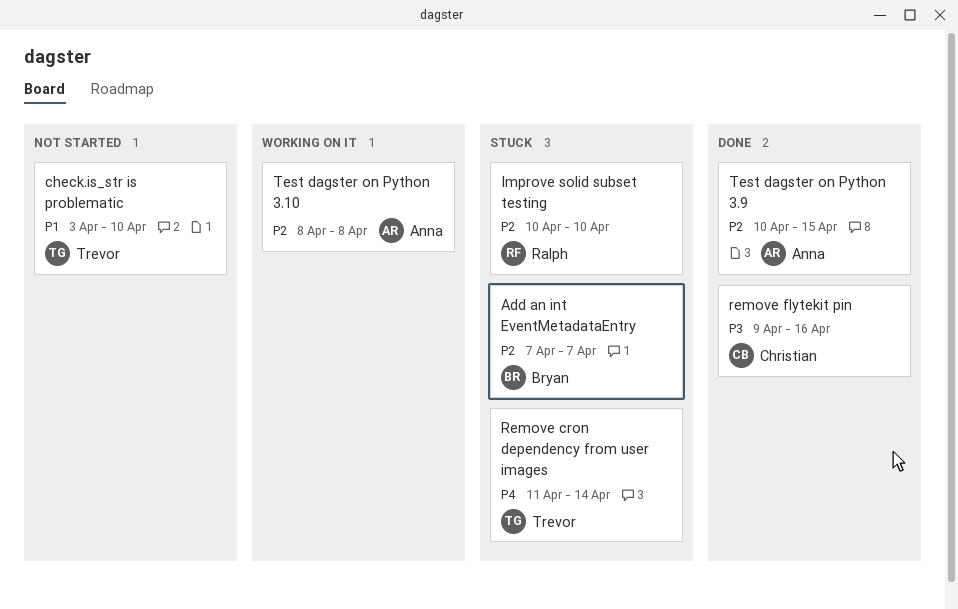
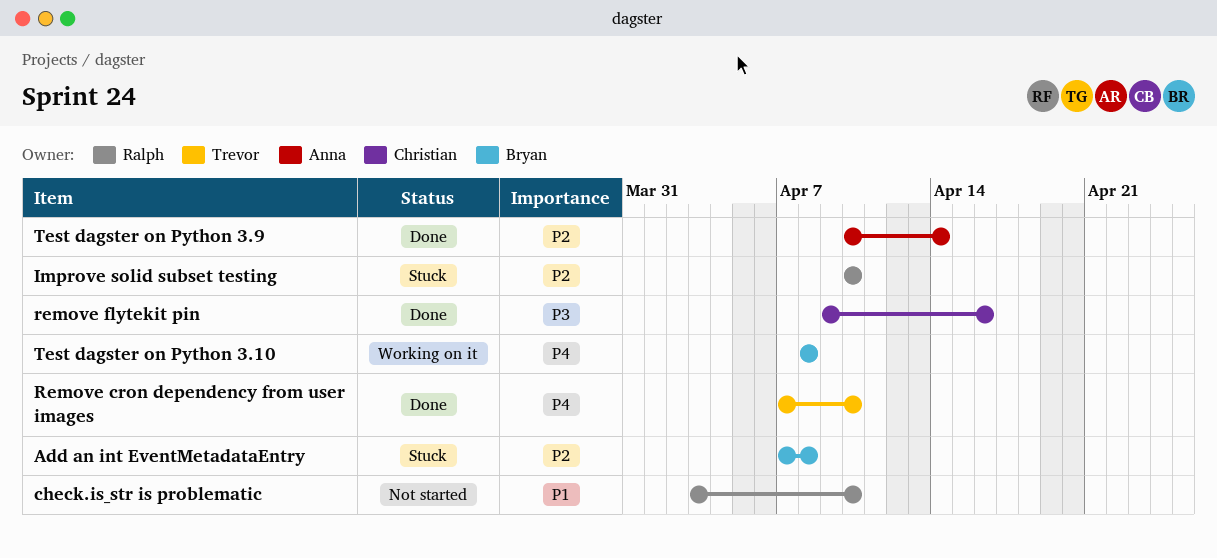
Add an int EventMetadataEntry, due: Apr 7 -> Apr 8
check.is_str is problematic, owner: Trevor -> Ralph
Remove cron dependency from user images, status: Stuck -> Done
Remove cron dependency from user images, start: Apr 11 -> Apr 7
Remove cron dependency from user images, due: Apr 14 -> Apr 10
Test dagster on Python 3.10, owner: Anna -> Bryan
Test dagster on Python 3.10, priority: P2 -> P4
Test dagster on Python 3.9, due: Apr 15 -> Apr 14

